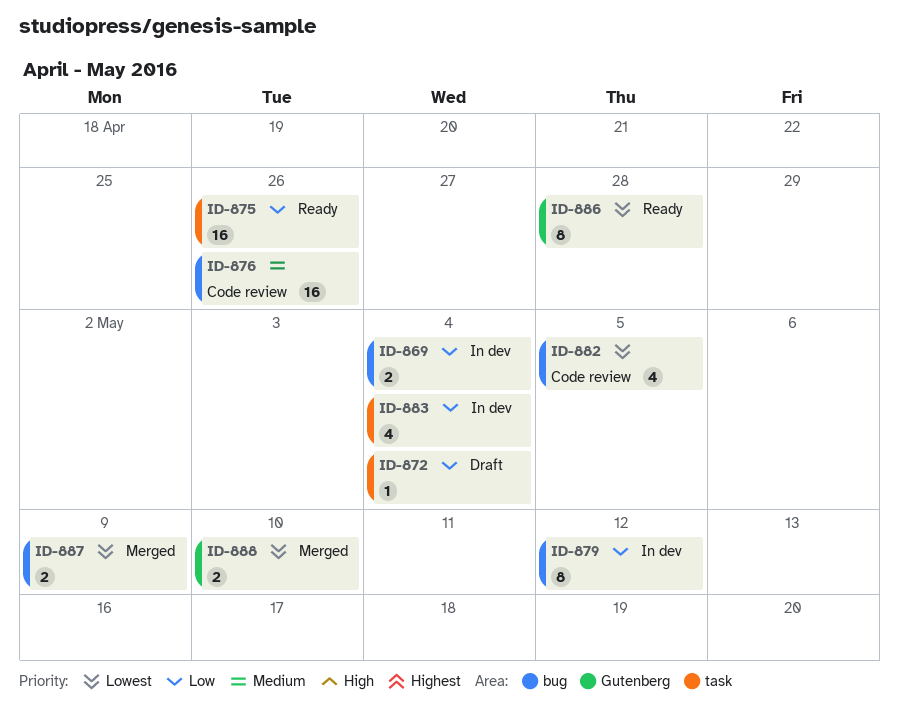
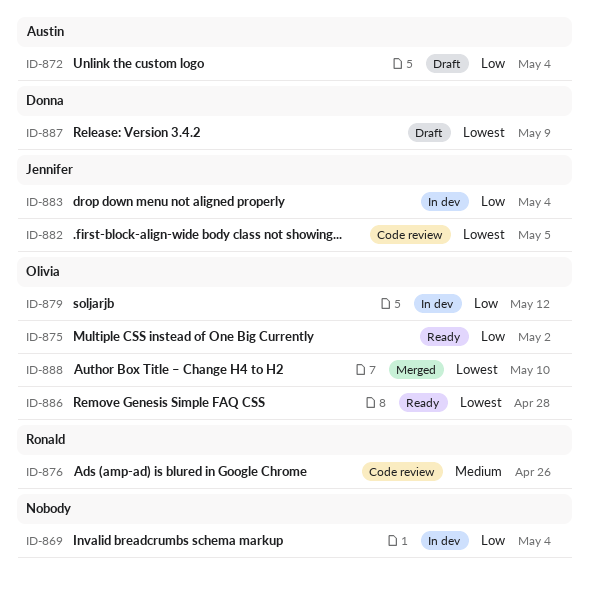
ID-875, due: Apr 26 -> May 2
ID-887, status: Merged -> Draft

